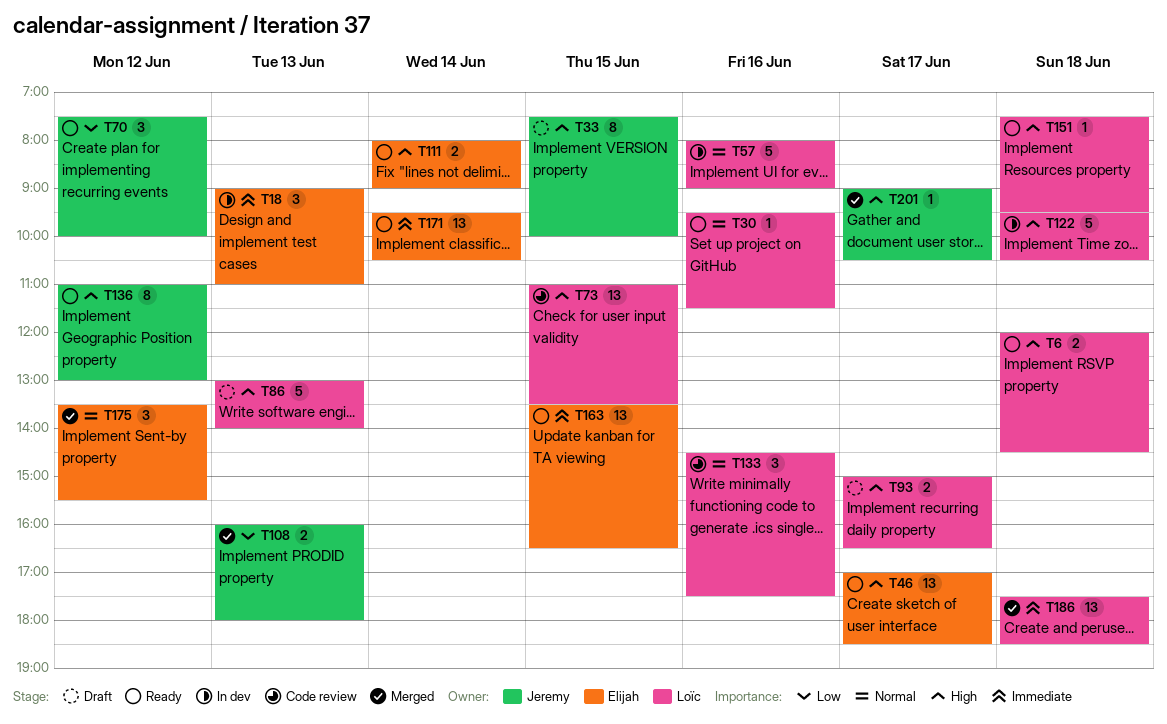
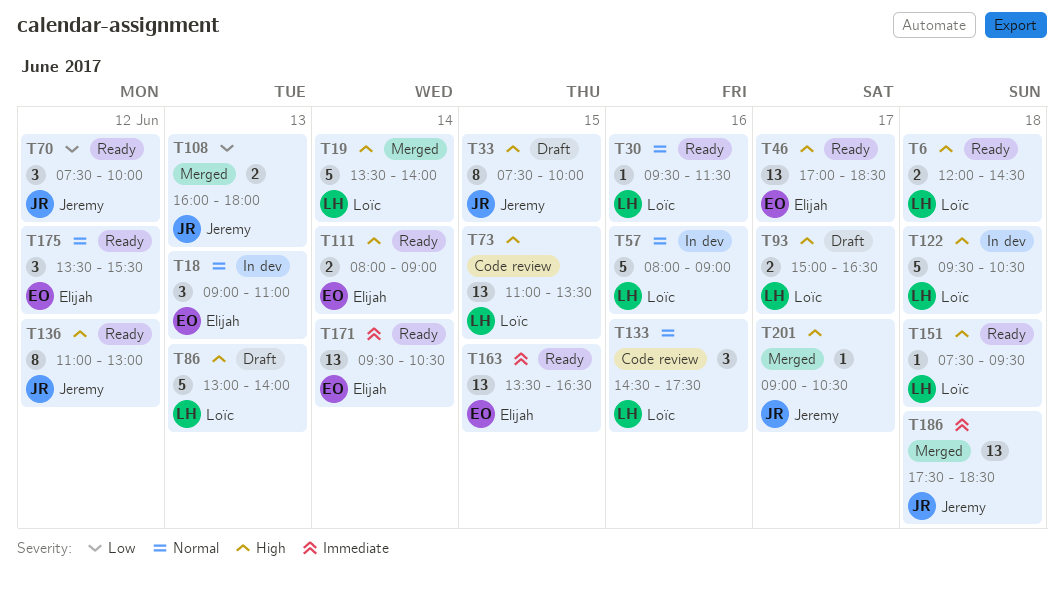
T18, priority: Immediate -> Normal
T19: none -> present
T175, status: Merged -> Ready
T186, owner: Loïc -> Jeremy

